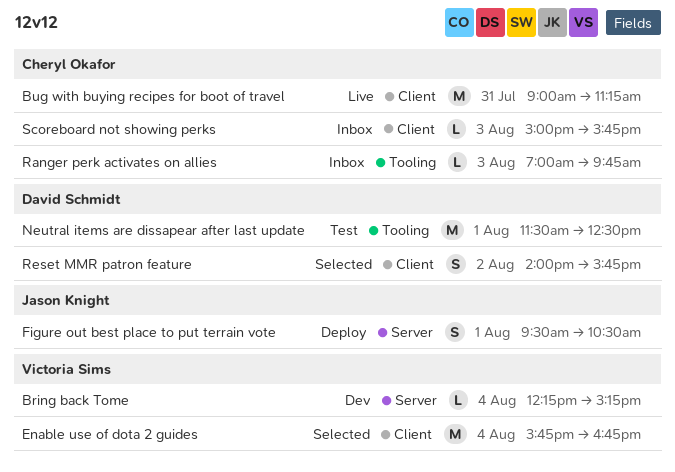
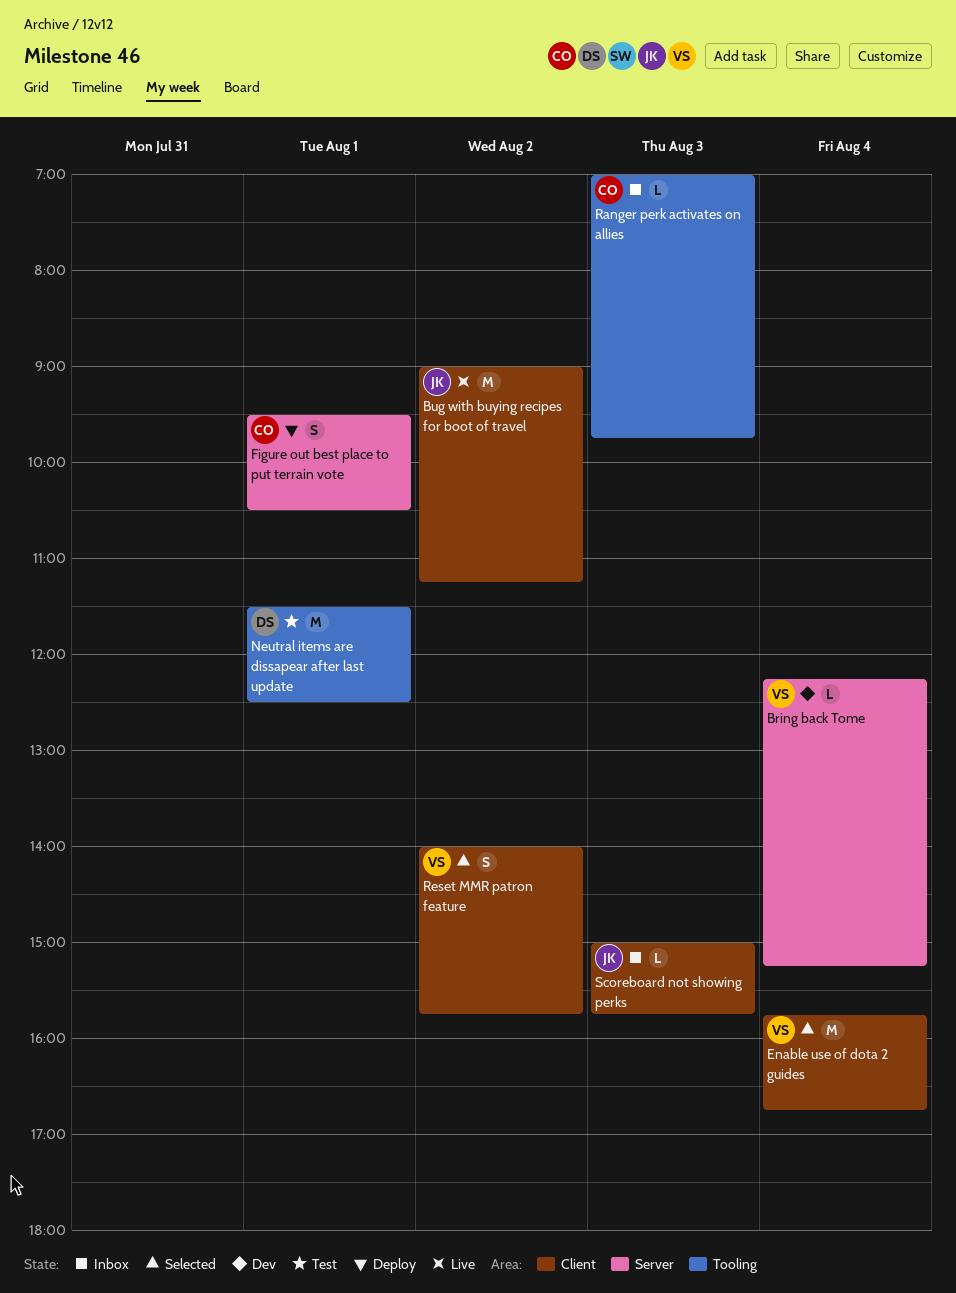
Bug with buying recipes for boot of travel, owner: Cheryl Okafor -> Jason Knight
Bug with buying recipes for boot of travel, day: Jul 31 -> Aug 2
Figure out best place to put terrain vote, owner: Jason Knight -> Cheryl Okafor
Reset MMR patron feature, owner: David Schmidt -> Victoria Sims
Scoreboard not showing perks, owner: Cheryl Okafor -> Jason Knight

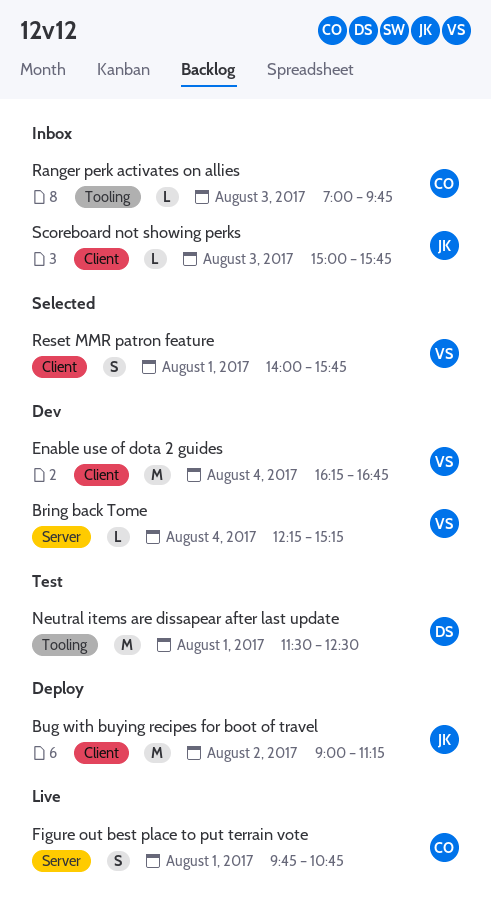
Bug with buying recipes for boot of travel, status: Live -> Deploy
Enable use of dota 2 guides, status: Selected -> Dev
Enable use of dota 2 guides, begins: 15:45 -> 16:15
Figure out best place to put terrain vote, status: Deploy -> Live
Figure out best place to put terrain vote, begins: 09:30 -> 09:45
Figure out best place to put terrain vote, ends: 10:30 -> 10:45
Reset MMR patron feature, day: Aug 2 -> Aug 1

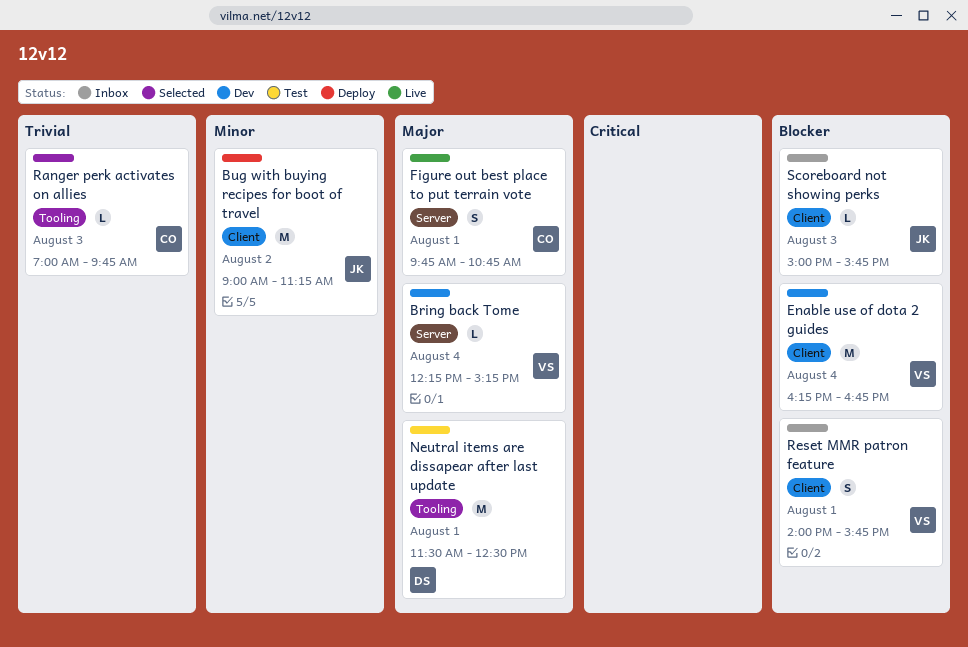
Ranger perk activates on allies, status: Inbox -> Selected
Reset MMR patron feature, status: Selected -> Inbox

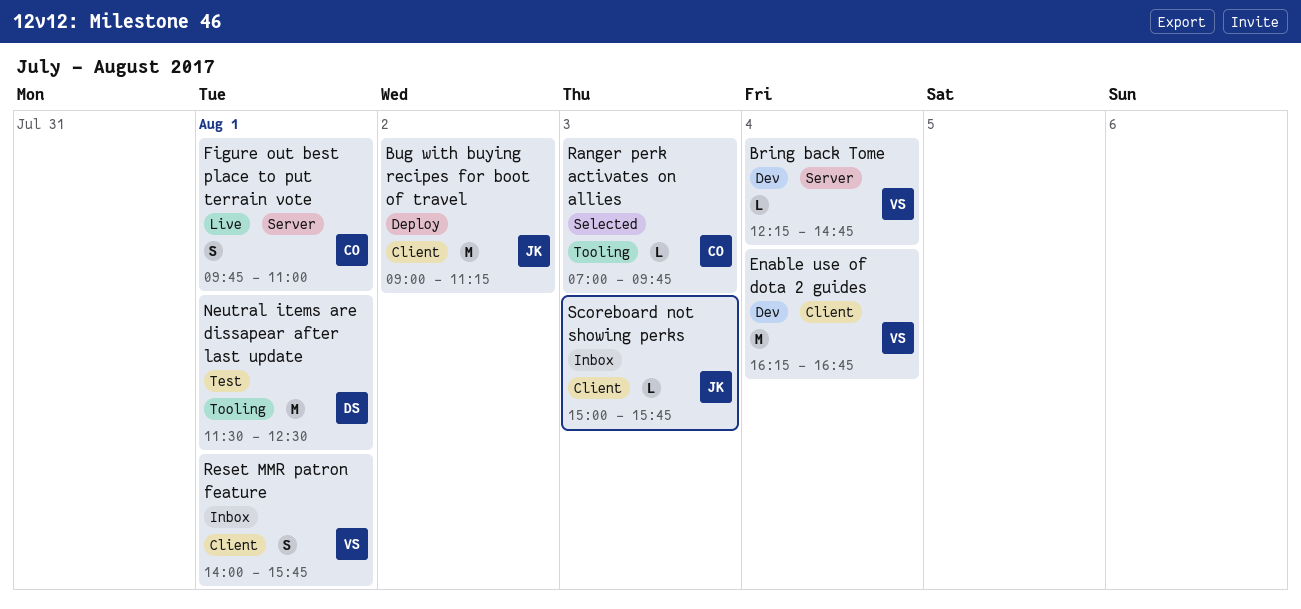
Bring back Tome, ends: 15:15 -> 14:45
Figure out best place to put terrain vote, ends: 10:45 -> 11:00

